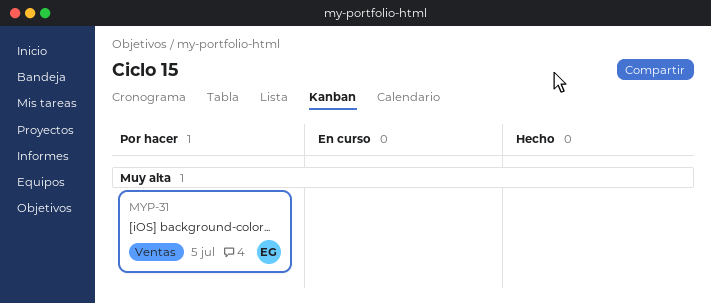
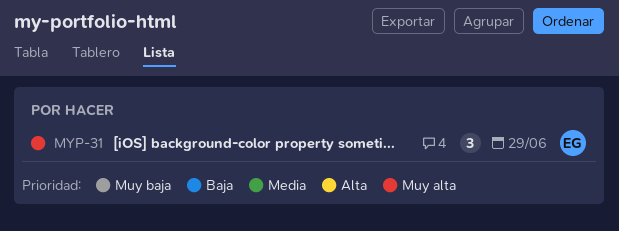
MYP-31, due: Jul 5 -> Jun 29

